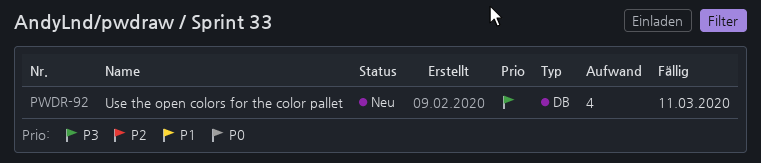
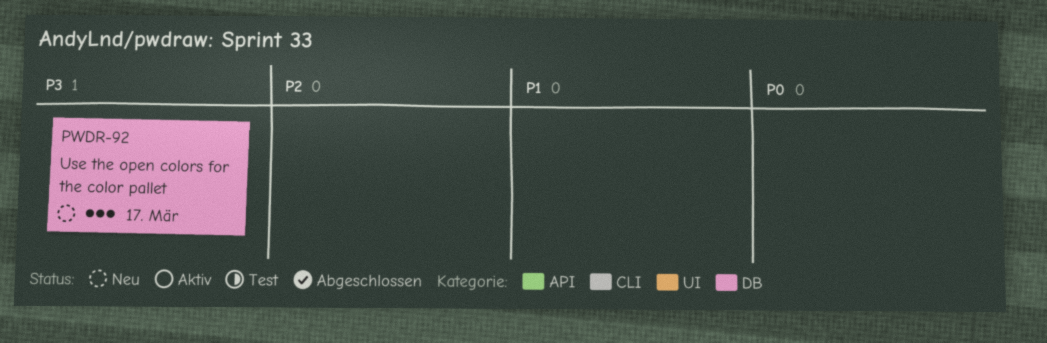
PWDR-92, estimate: 4 -> 3
PWDR-92, due: Mar 11 -> Mar 17

